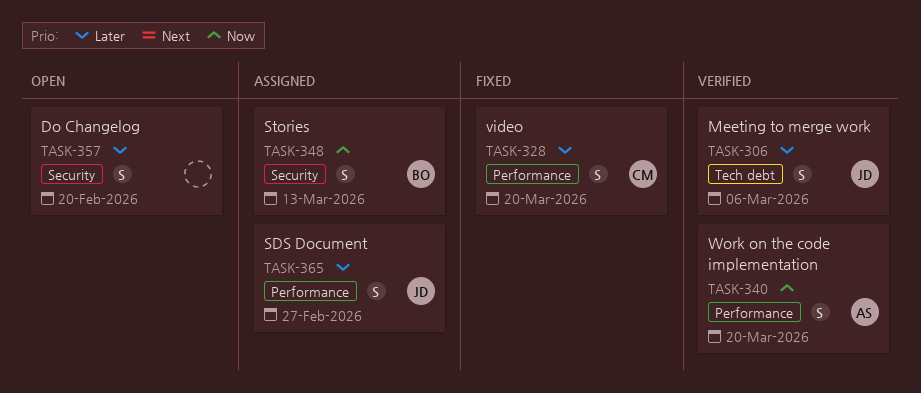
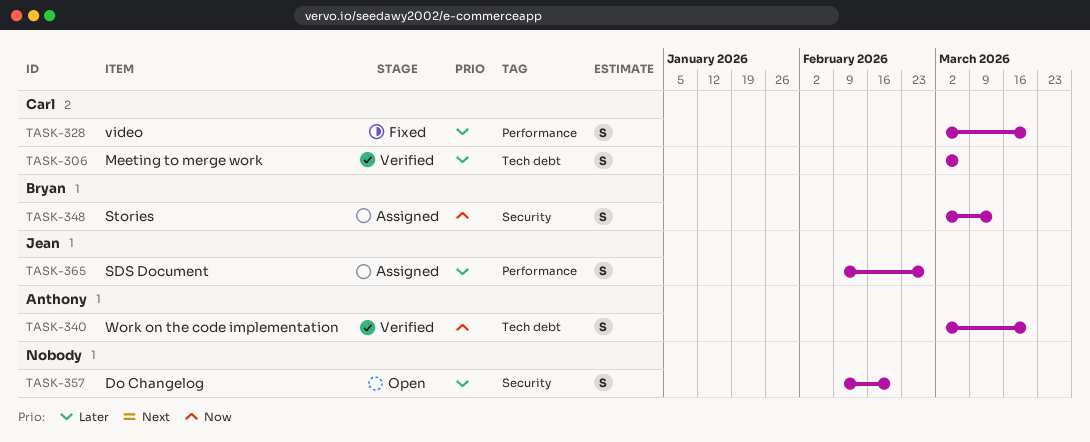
TASK-306, owner: Jean -> Carl
TASK-340, label: Performance -> Tech debt

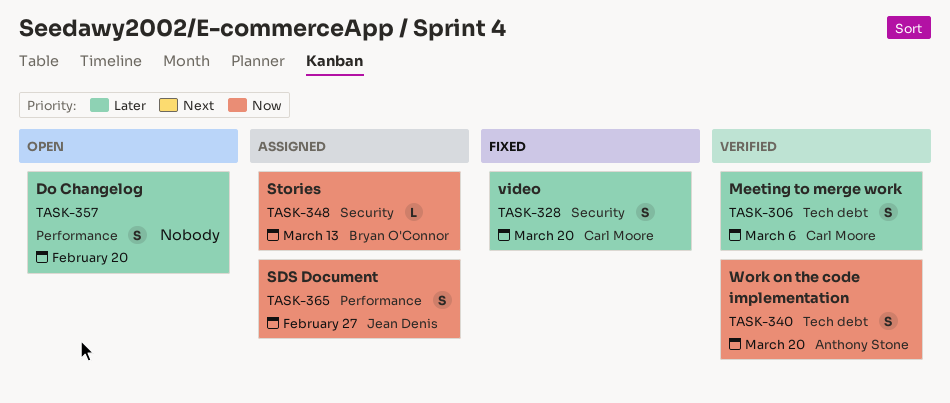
TASK-328, label: Performance -> Security
TASK-348, estimate: S -> L
TASK-357, label: Security -> Performance
TASK-365, priority: Later -> Now

